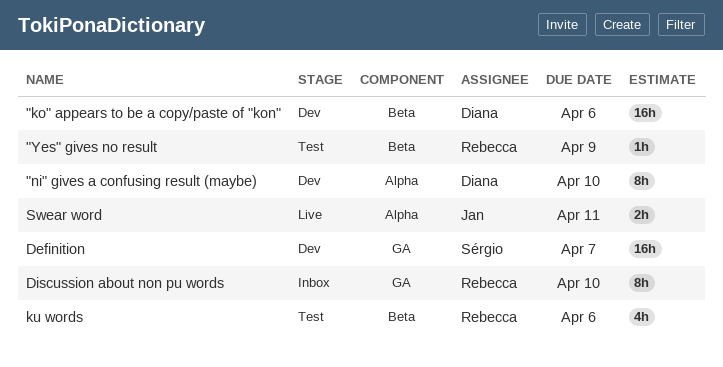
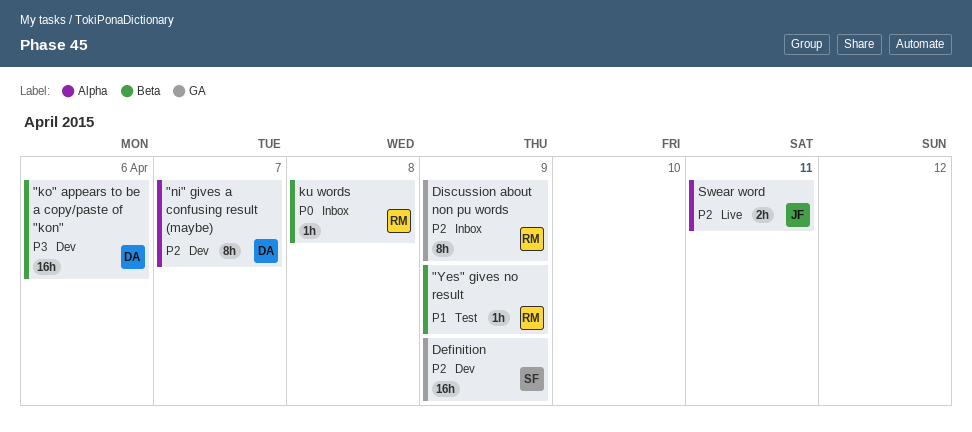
"ni" gives a confusing result (maybe), due: Apr 10 -> Apr 7
Definition, due: Apr 7 -> Apr 9
Discussion about non pu words, due: Apr 10 -> Apr 9
ku words, status: Test -> Inbox
ku words, estimate: 4h -> 1h
ku words, due: Apr 6 -> Apr 8

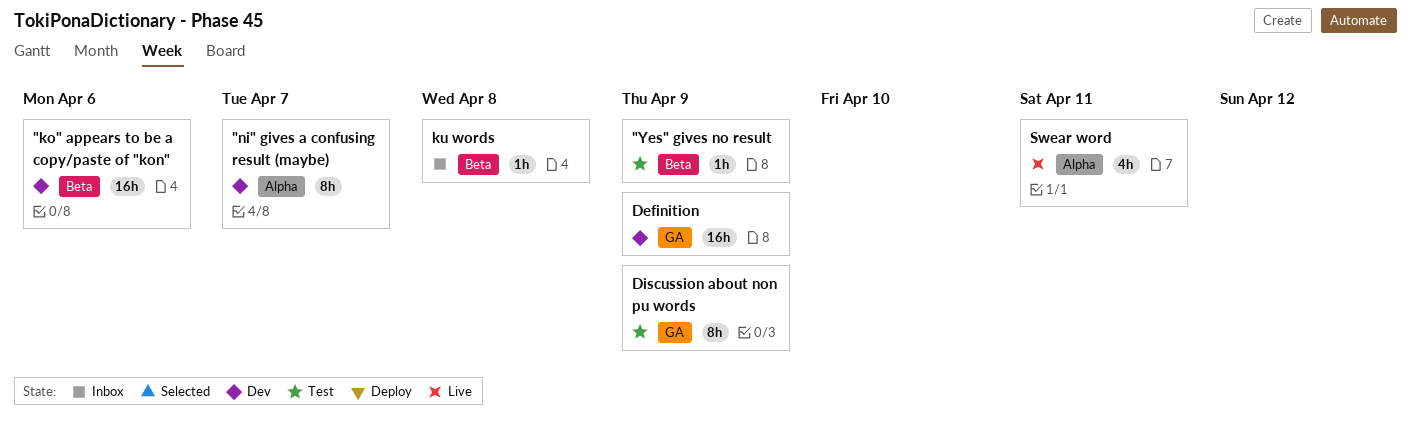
Discussion about non pu words, status: Inbox -> Test
Swear word, estimate: 2h -> 4h

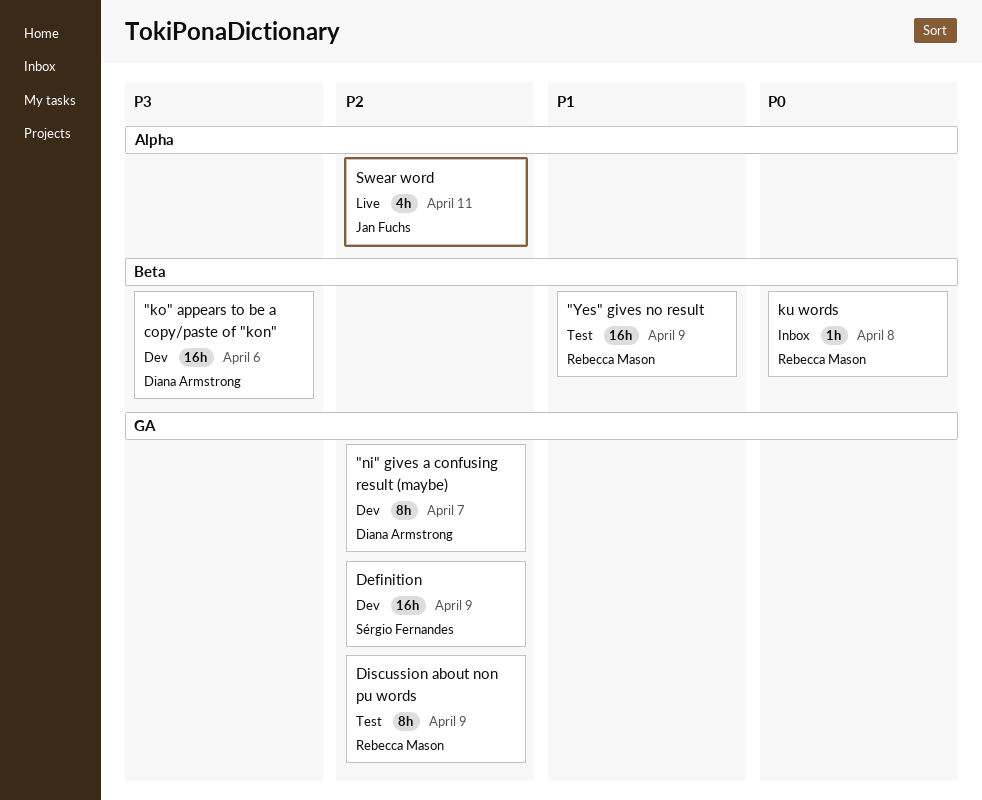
"ni" gives a confusing result (maybe), label: Alpha -> GA
"Yes" gives no result, estimate: 1h -> 16h

